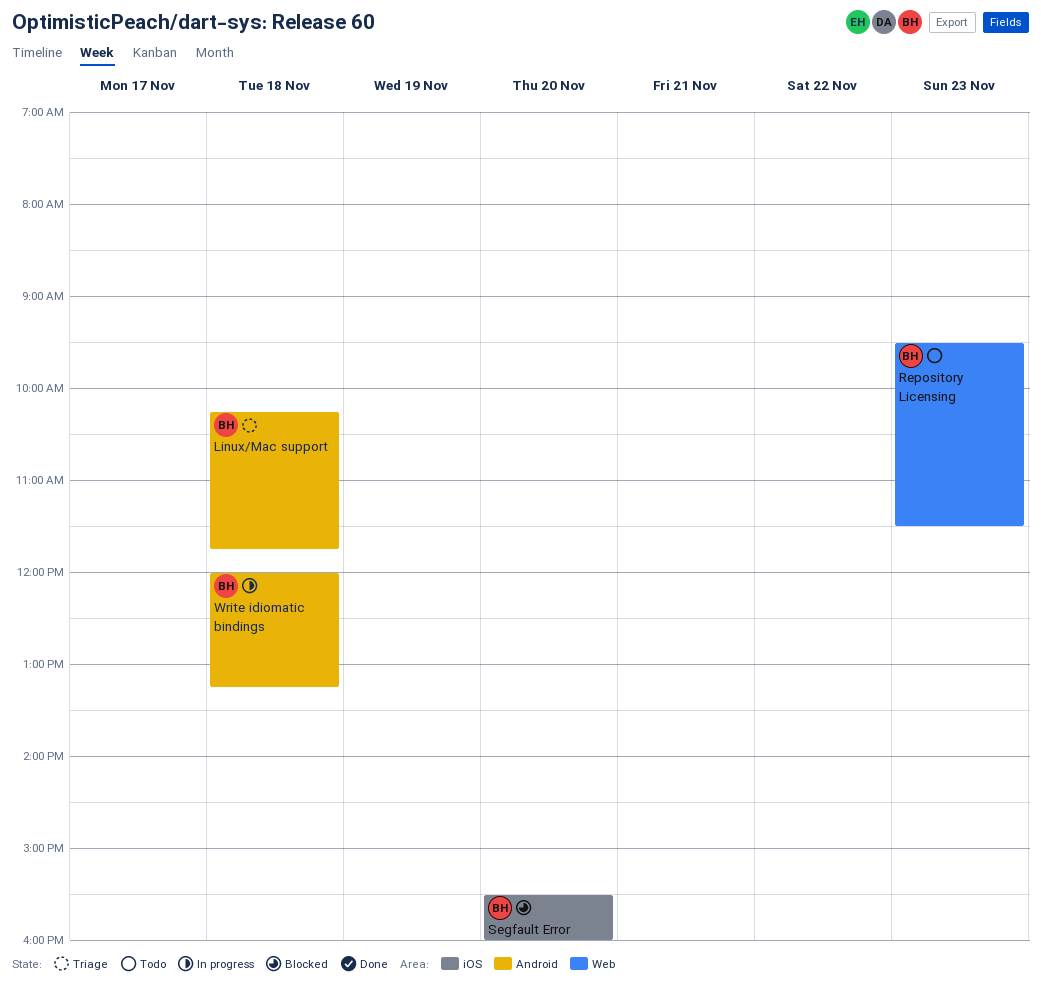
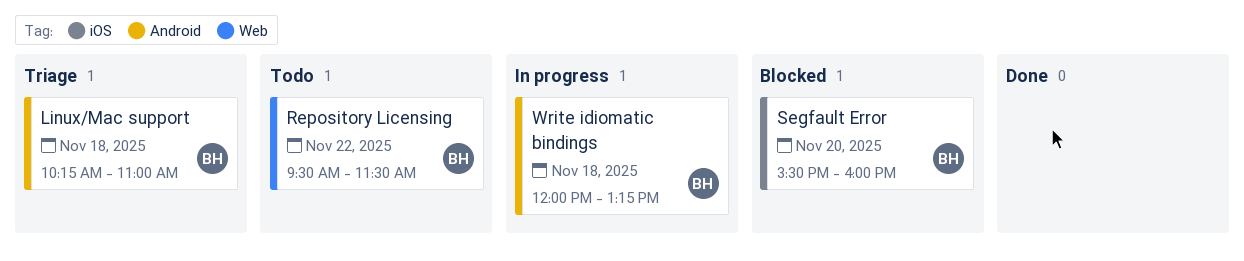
Linux/Mac support, ends: 11:45 -> 11:00
Repository Licensing, day: Nov 23 -> Nov 22

